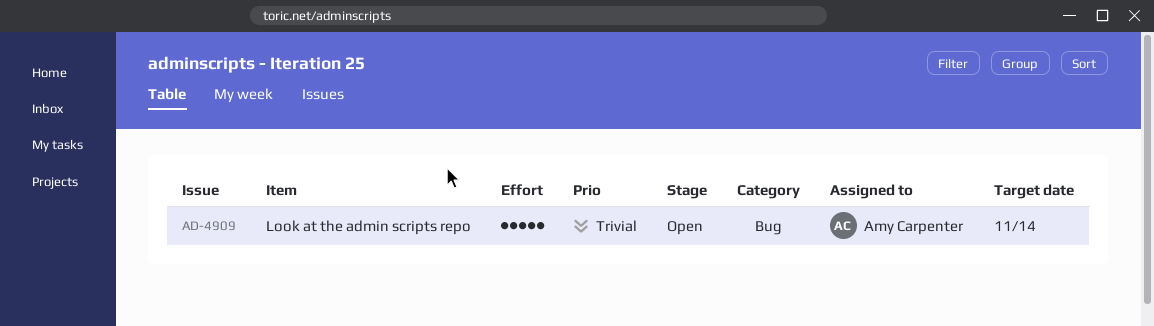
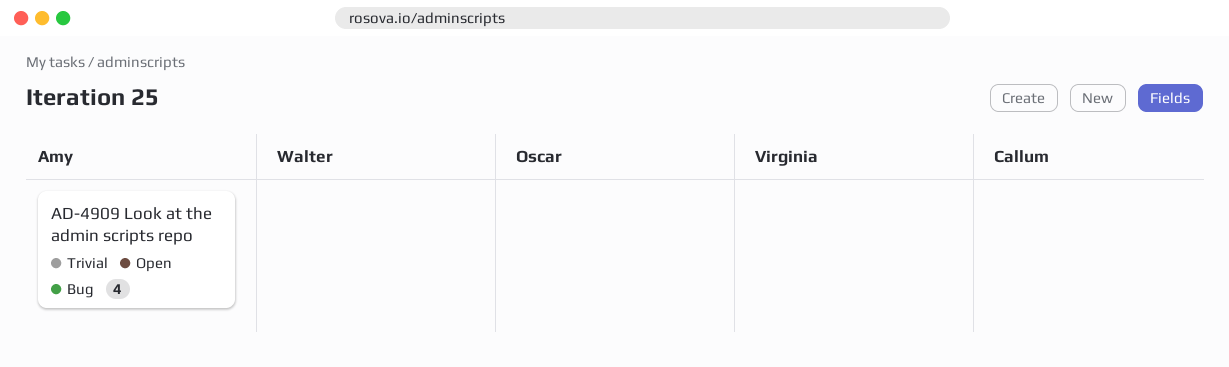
AD-4909, estimate: 5 -> 4

